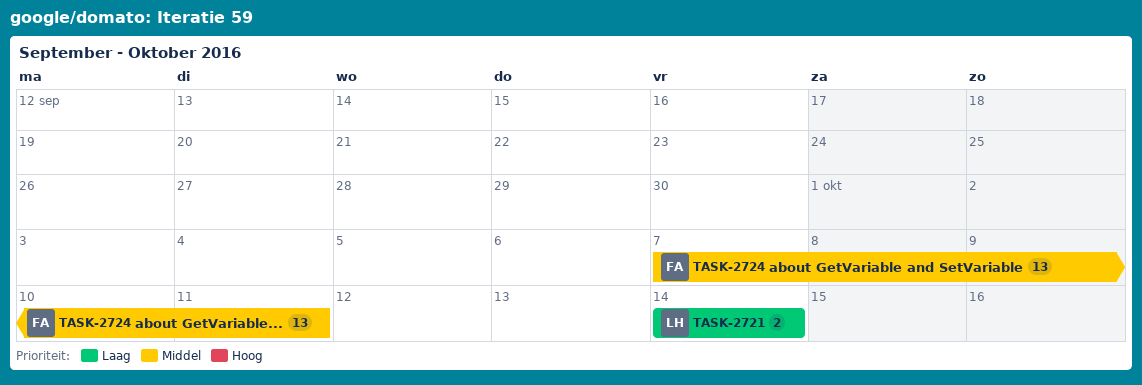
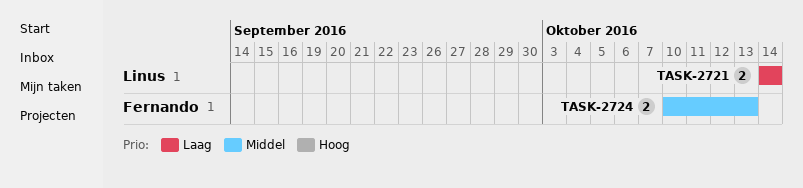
TASK-2724, estimate: 13 -> 2
TASK-2724, start: Oct 7 -> Oct 10
TASK-2724, due: Oct 11 -> Oct 13

